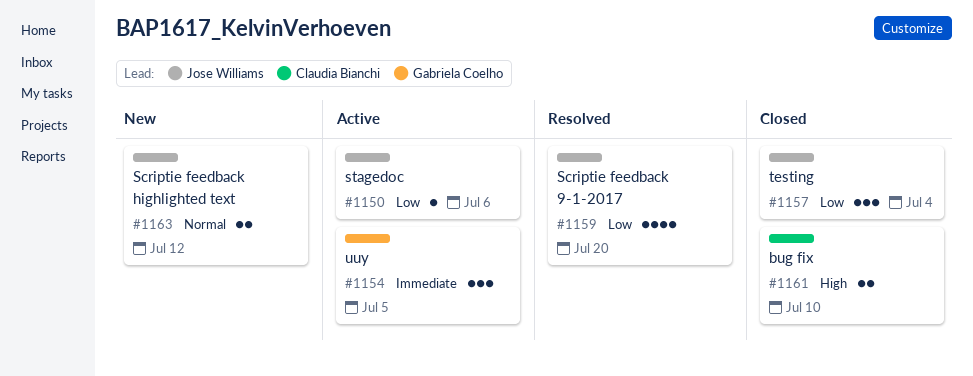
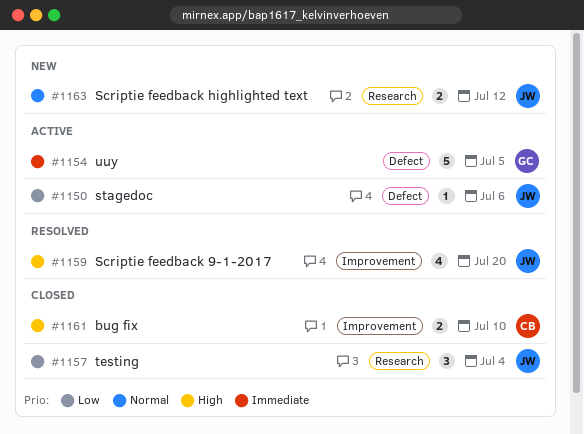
#1154, estimate: 3 -> 5
#1159, priority: Low -> High

